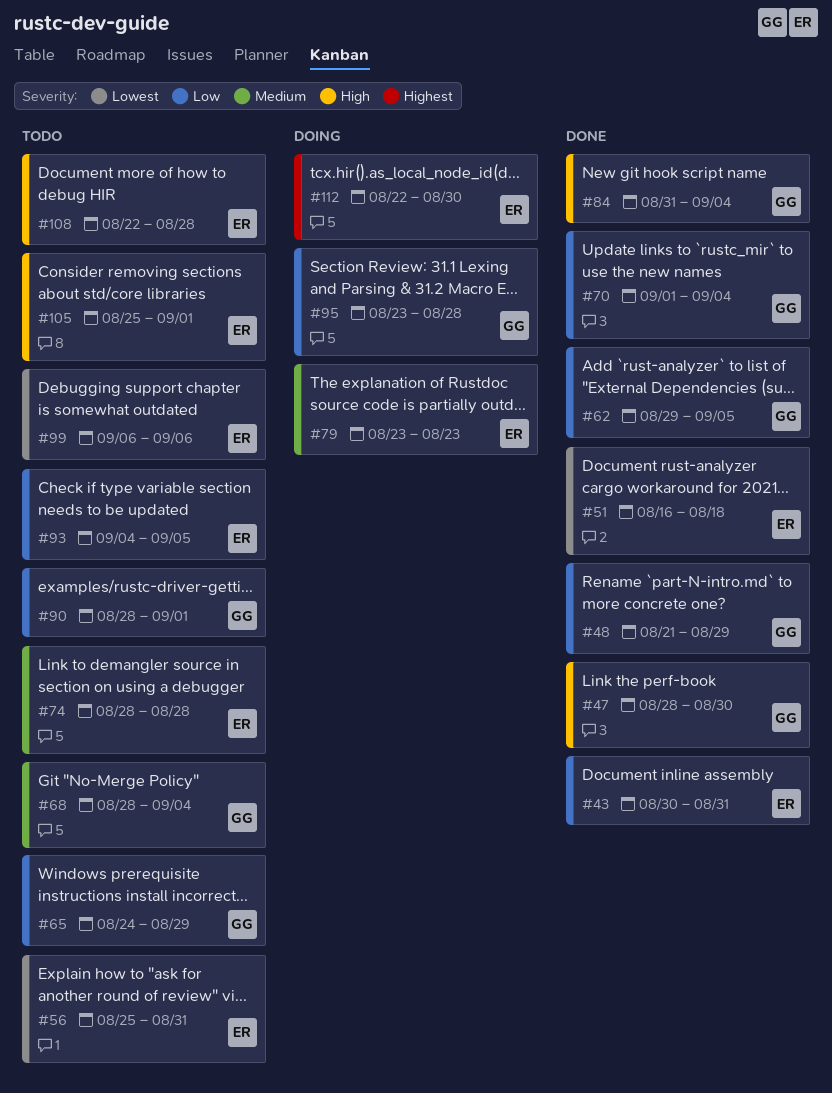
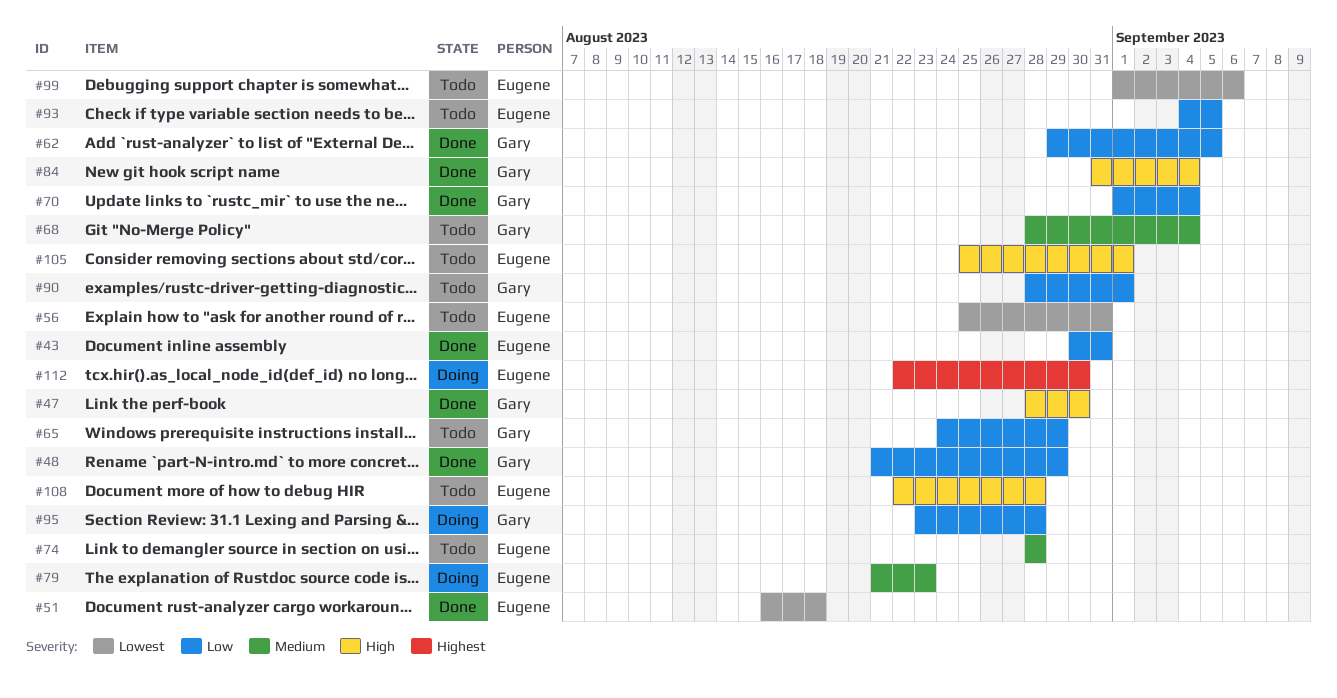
#79, start: Aug 23 -> Aug 21
#99, start: Sep 6 -> Sep 1

